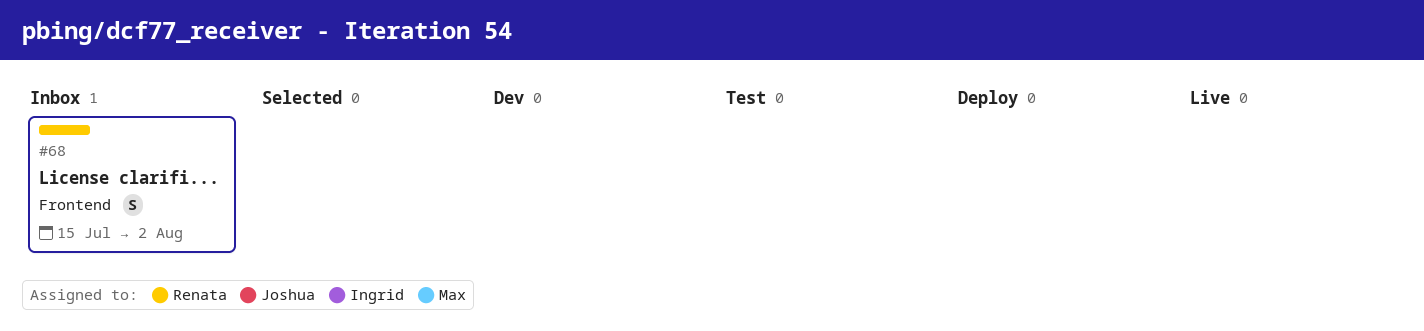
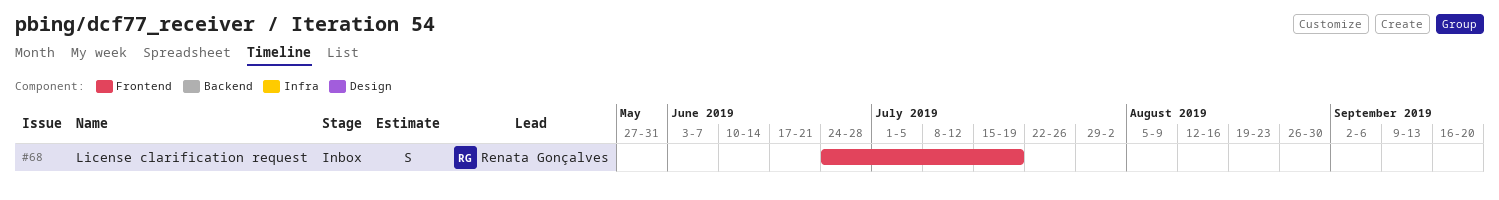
#68, start: Jul 15 -> Jun 24
#68, due: Aug 2 -> Jul 19

